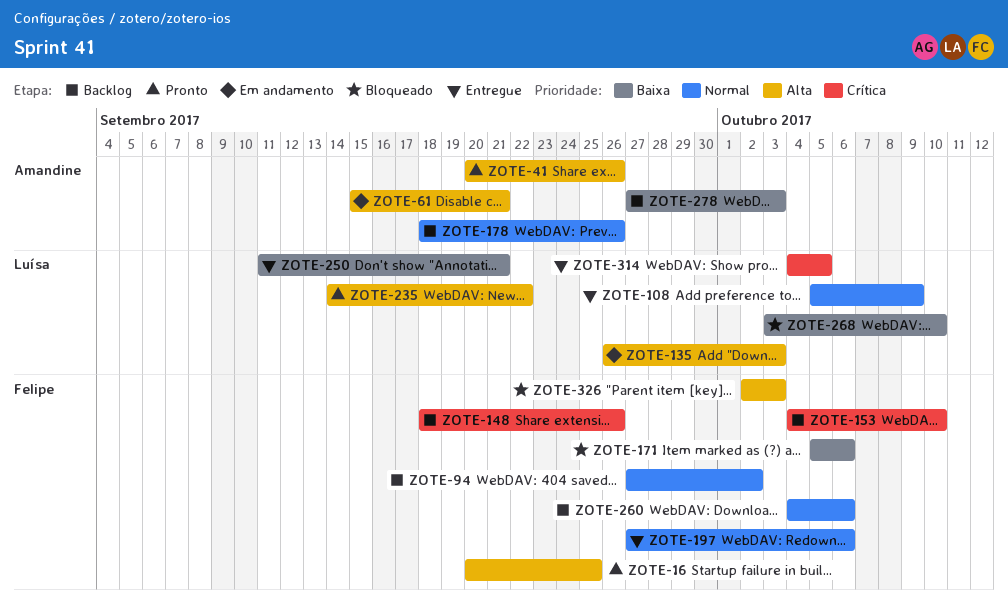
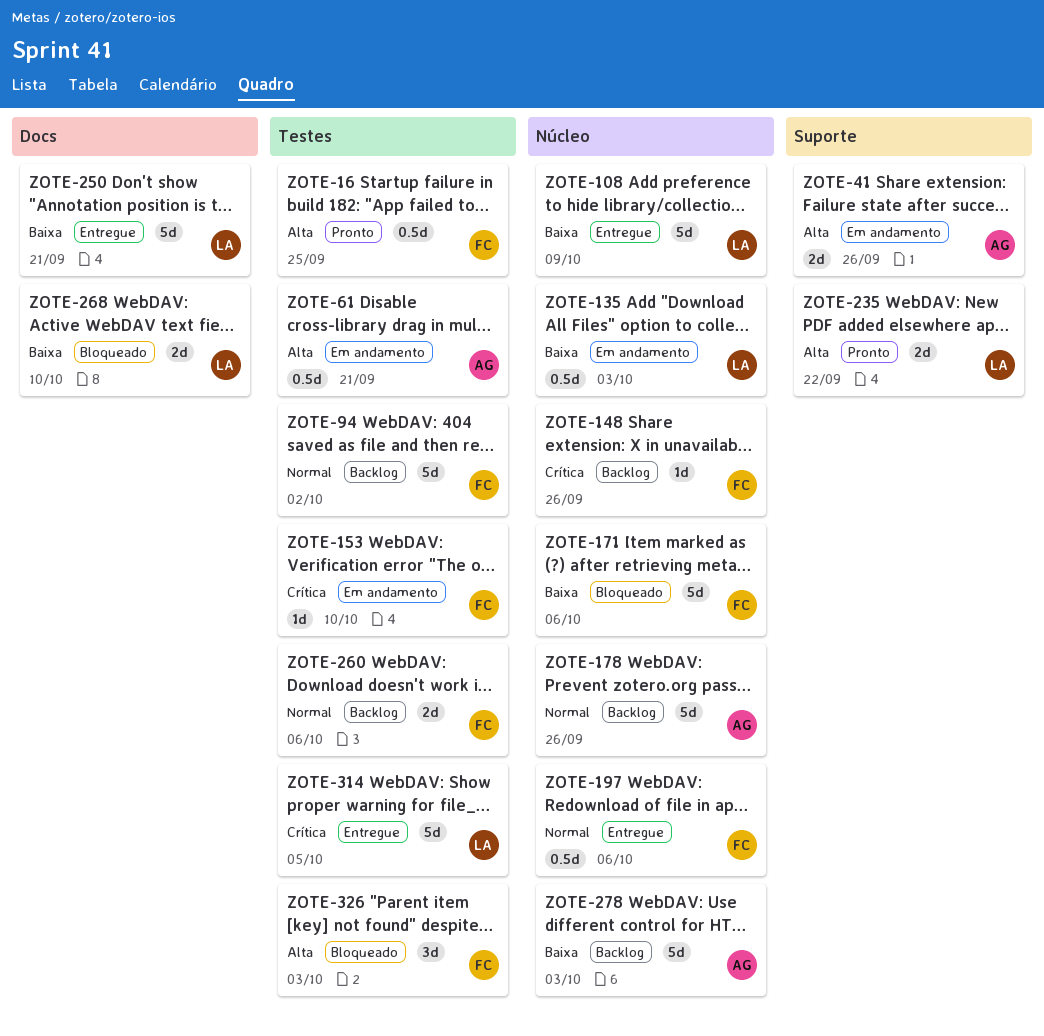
ZOTE-41, status: Pronto -> Em andamento
ZOTE-108, priority: Normal -> Baixa
ZOTE-135, priority: Alta -> Baixa
ZOTE-153, status: Backlog -> Em andamento

